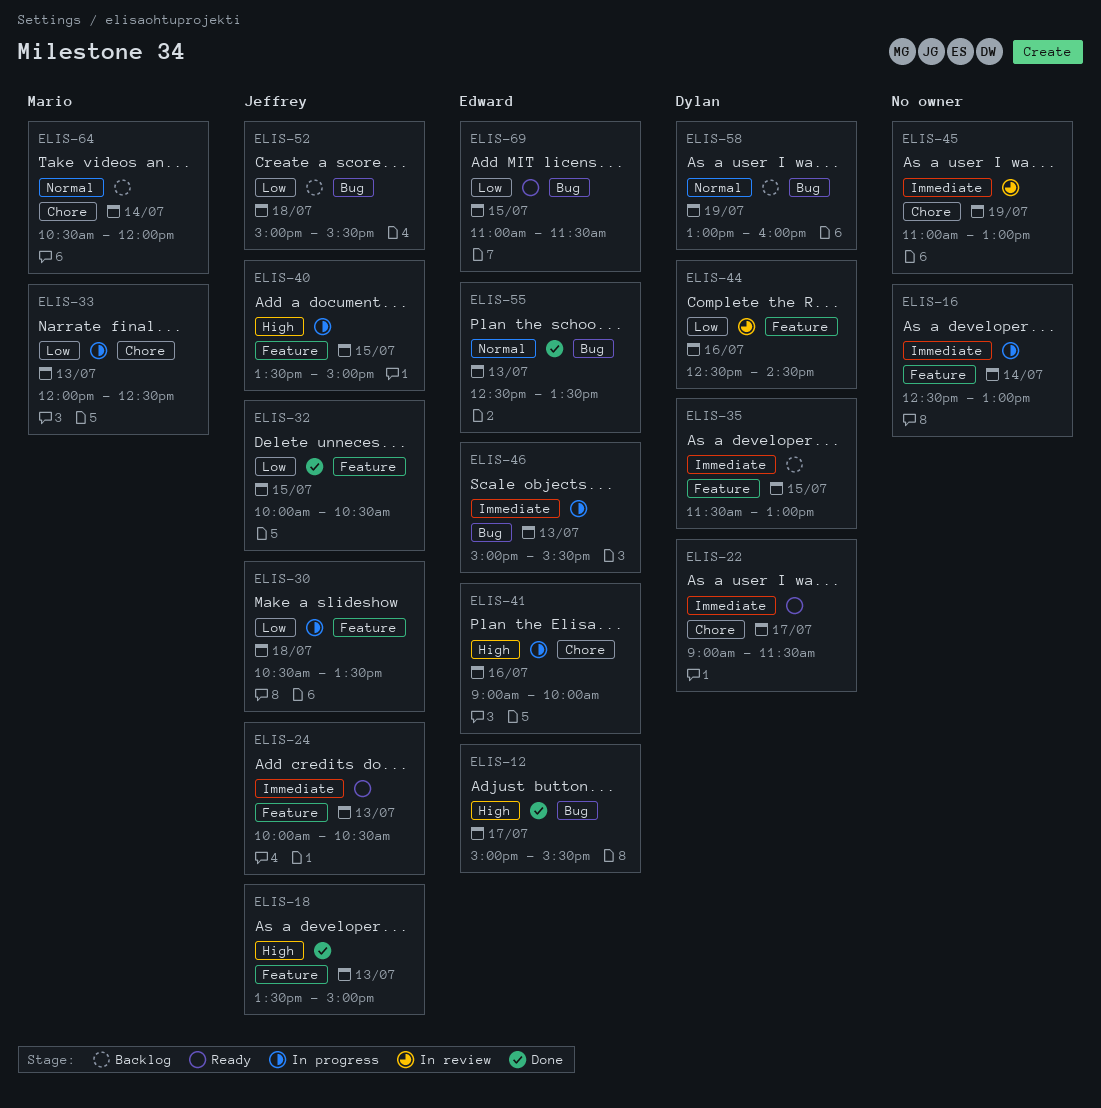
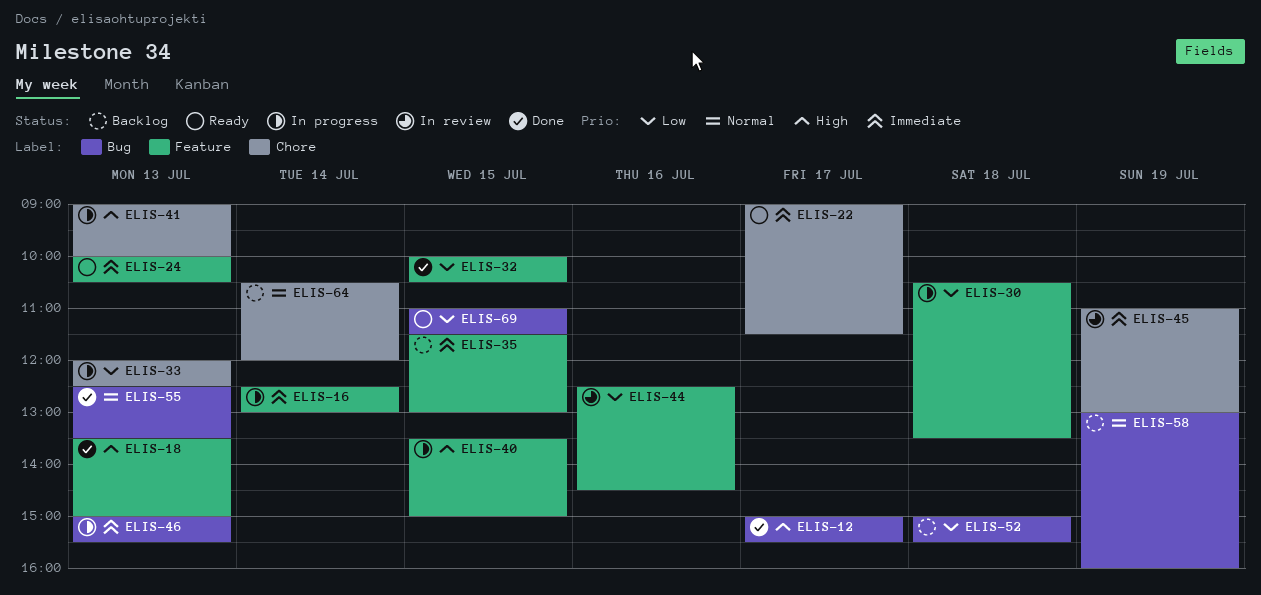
ELIS-41, day: Jul 16 -> Jul 13

